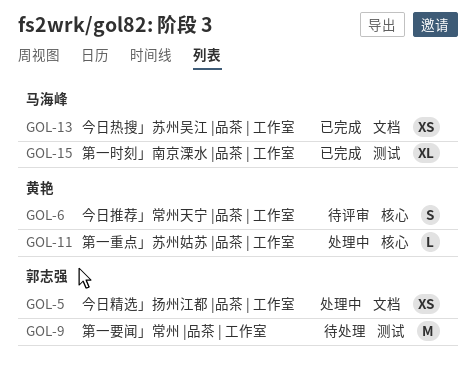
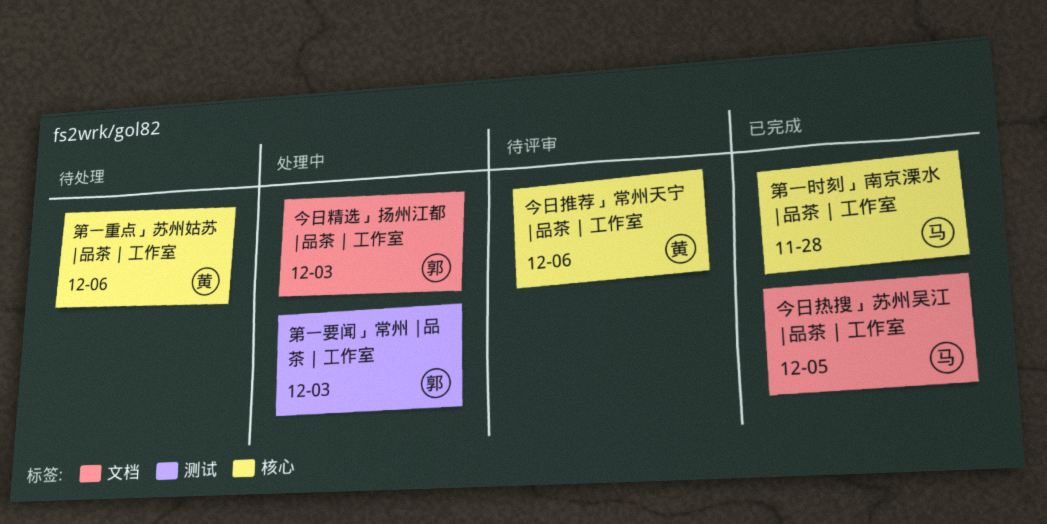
第一时刻」南京溧水 |品茶 | 工作室, label: 测试 -> 核心
第一要闻」常州 |品茶 | 工作室, status: 待处理 -> 处理中
第一重点」苏州姑苏 |品茶 | 工作室, status: 处理中 -> 待处理

